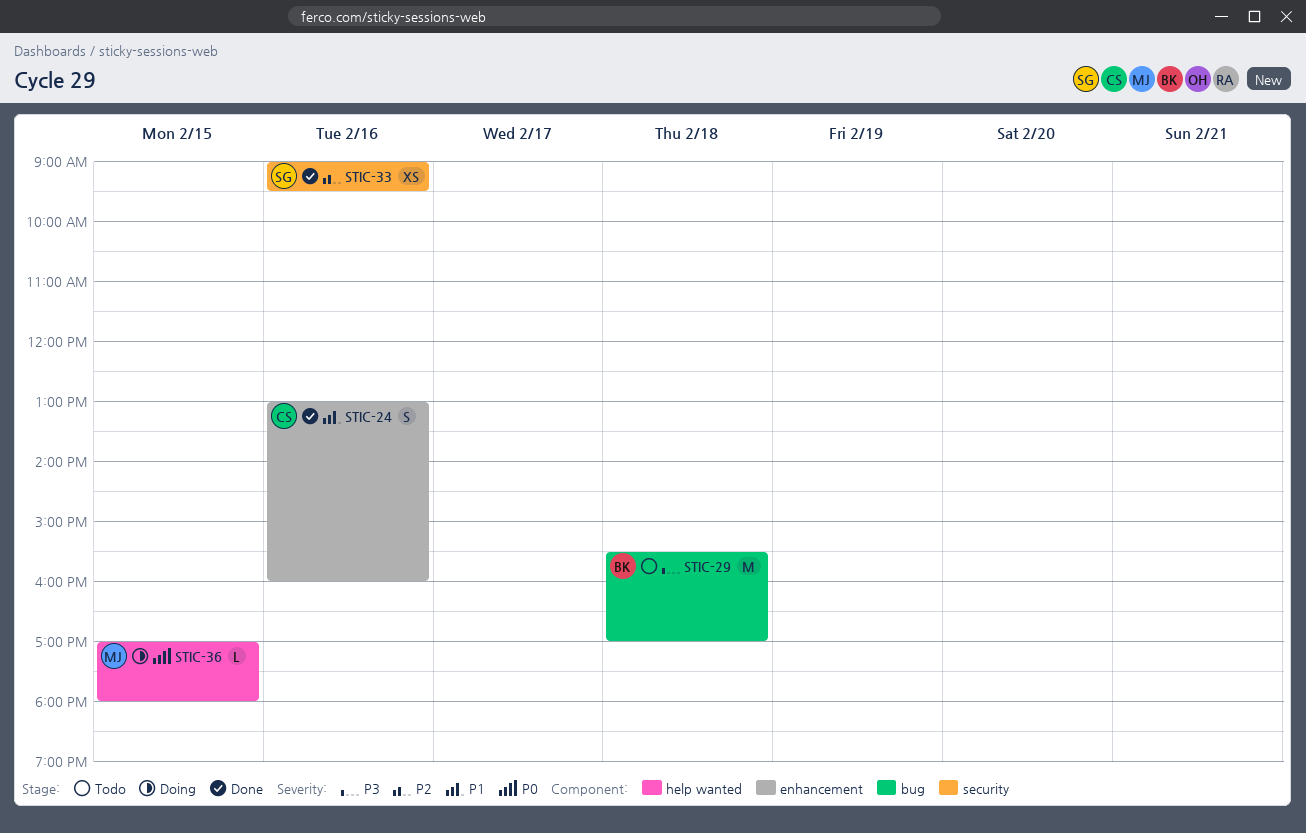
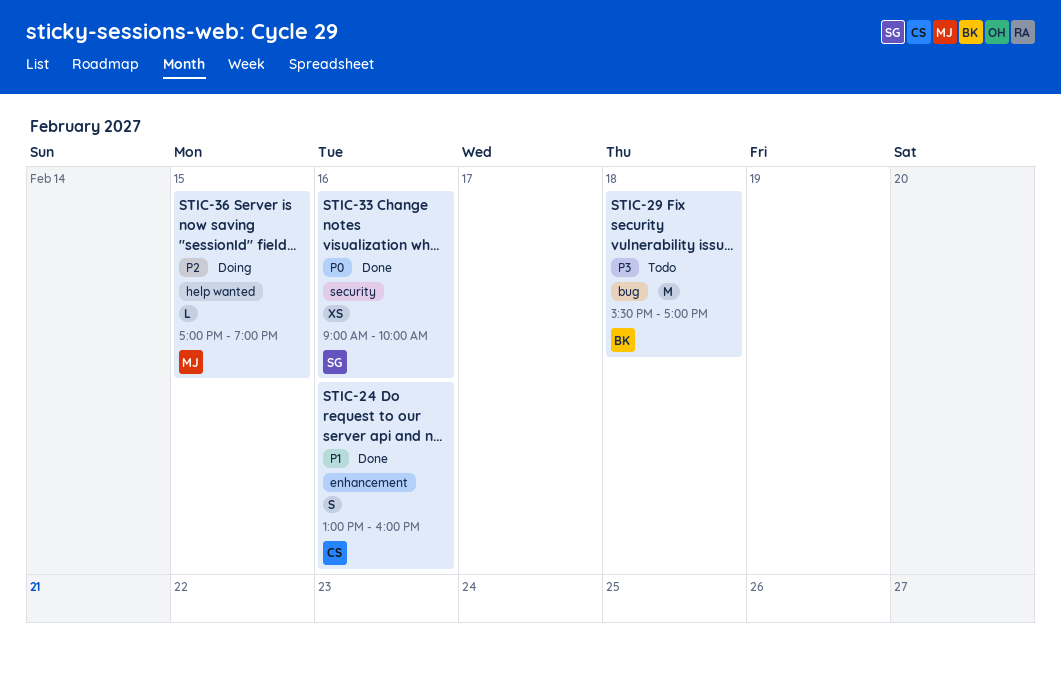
STIC-33, priority: P2 -> P0
STIC-33, ends: 09:30 -> 10:00
STIC-36, priority: P0 -> P2
STIC-36, ends: 18:00 -> 19:00

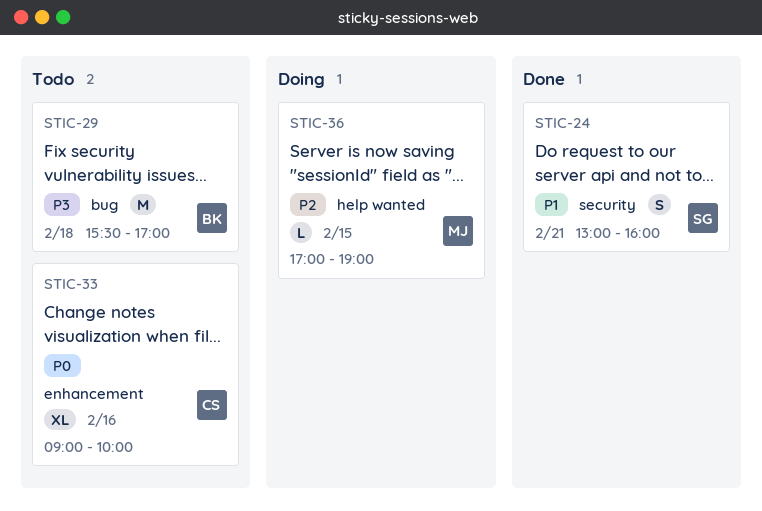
STIC-24, owner: CS -> SG
STIC-24, label: enhancement -> security
STIC-24, day: Feb 16 -> Feb 21
STIC-33, status: Done -> Todo
STIC-33, owner: SG -> CS
STIC-33, label: security -> enhancement
STIC-33, estimate: XS -> XL

